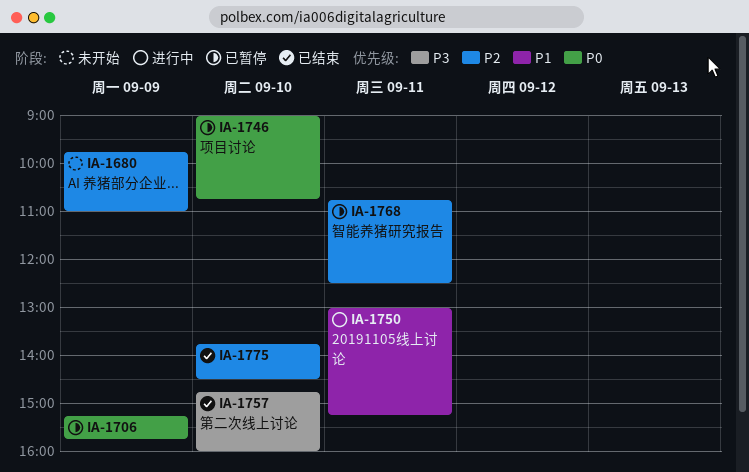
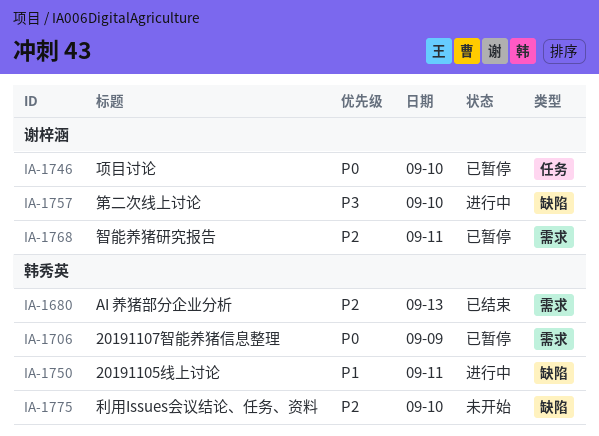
IA-1680, status: 未开始 -> 已结束
IA-1680, day: Sep 9 -> Sep 13
IA-1757, status: 已结束 -> 进行中
IA-1775, status: 已结束 -> 未开始

